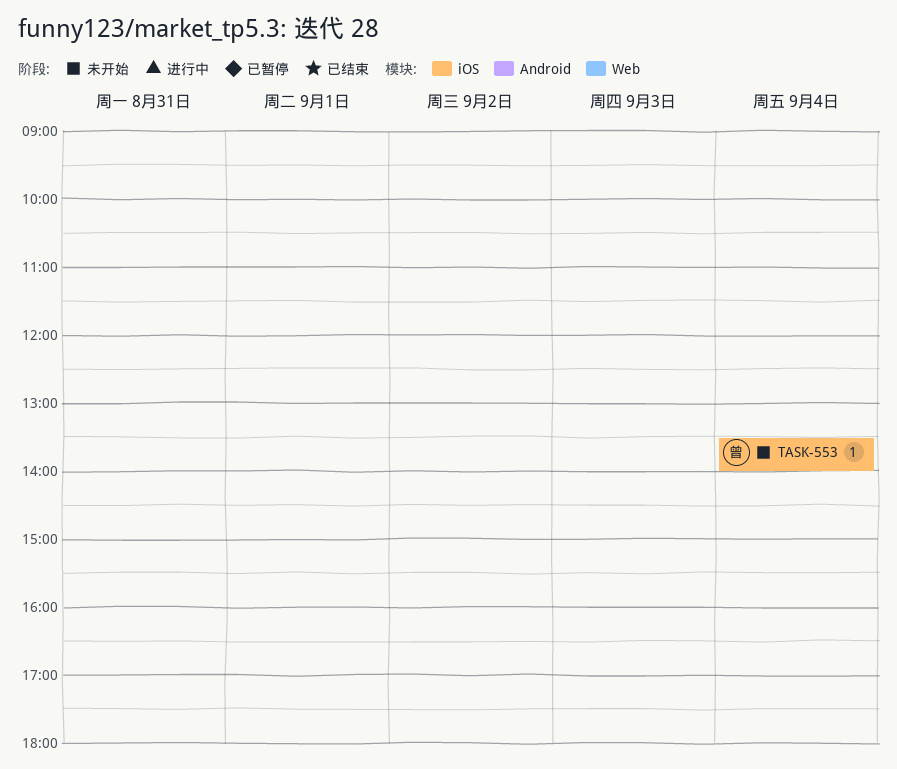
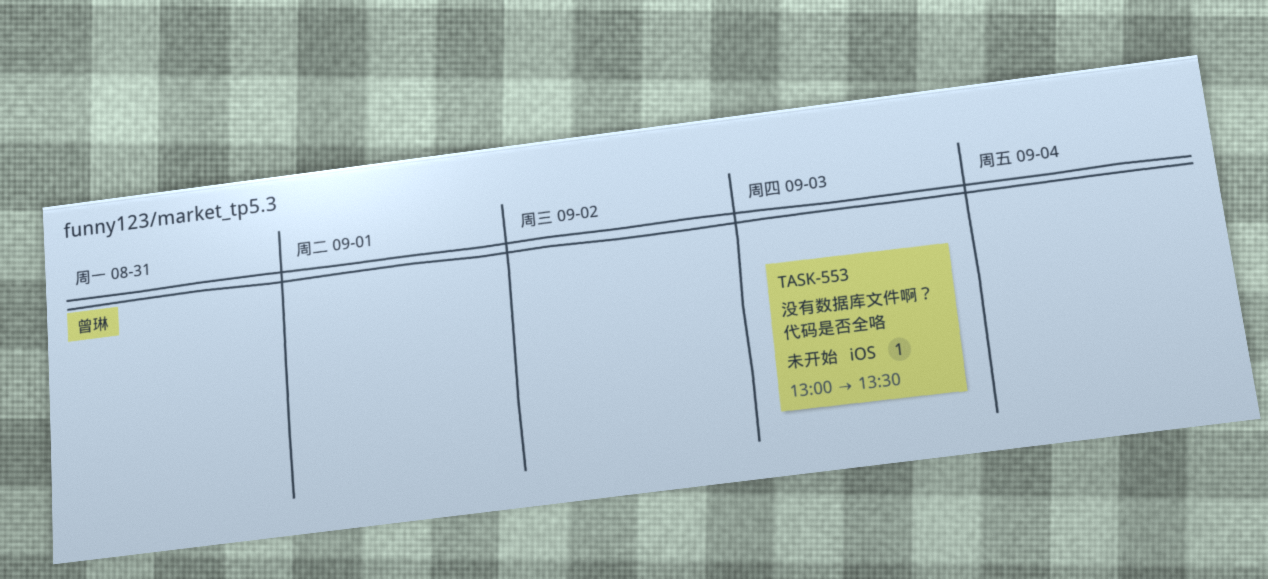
TASK-553, day: Sep 4 -> Sep 3
TASK-553, begins: 13:30 -> 13:00
TASK-553, ends: 14:00 -> 13:30

